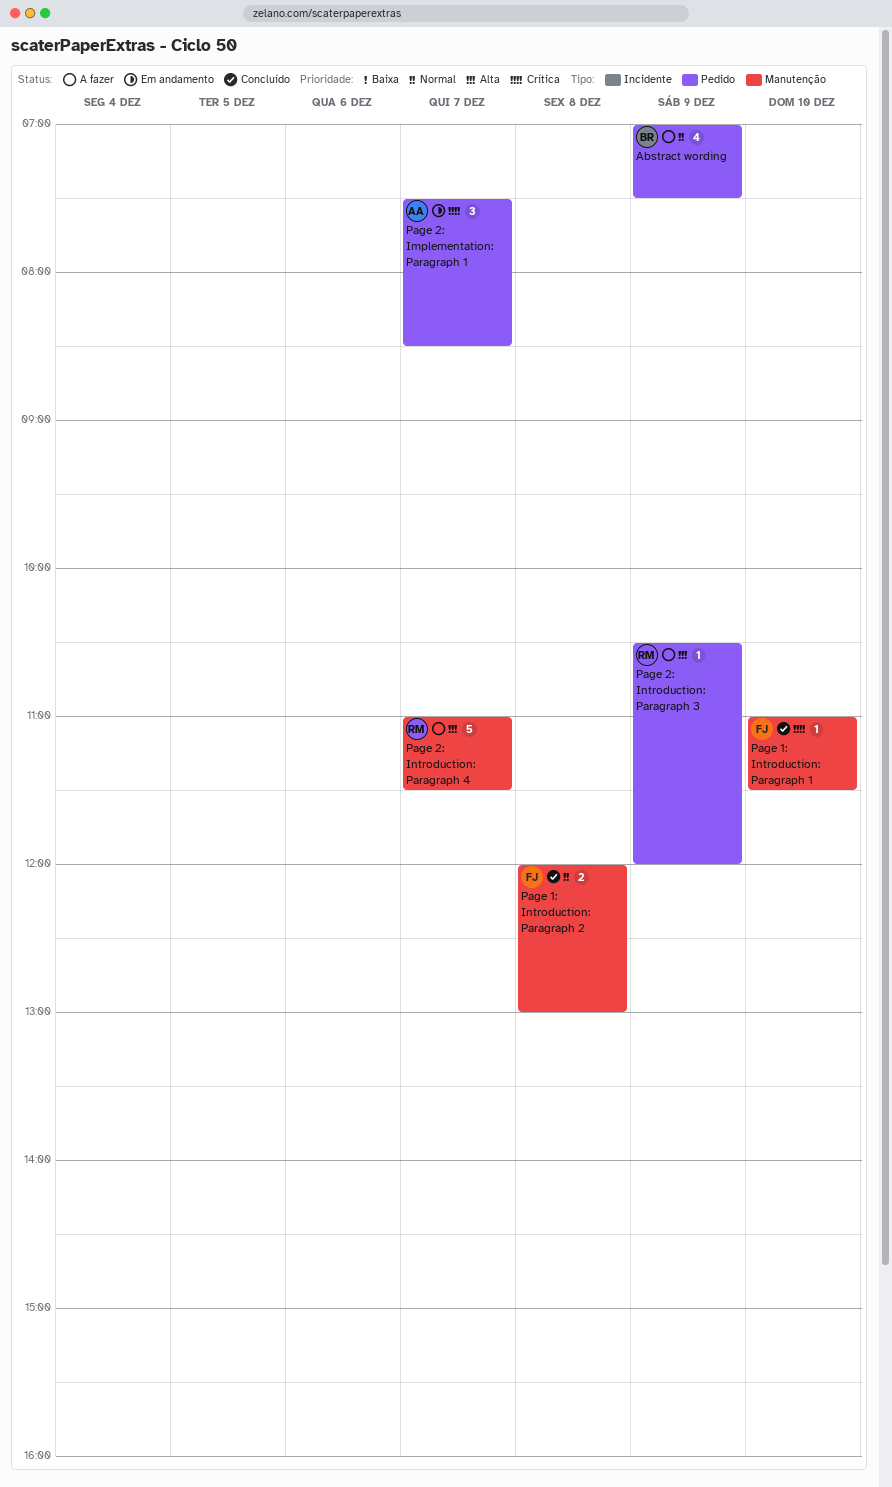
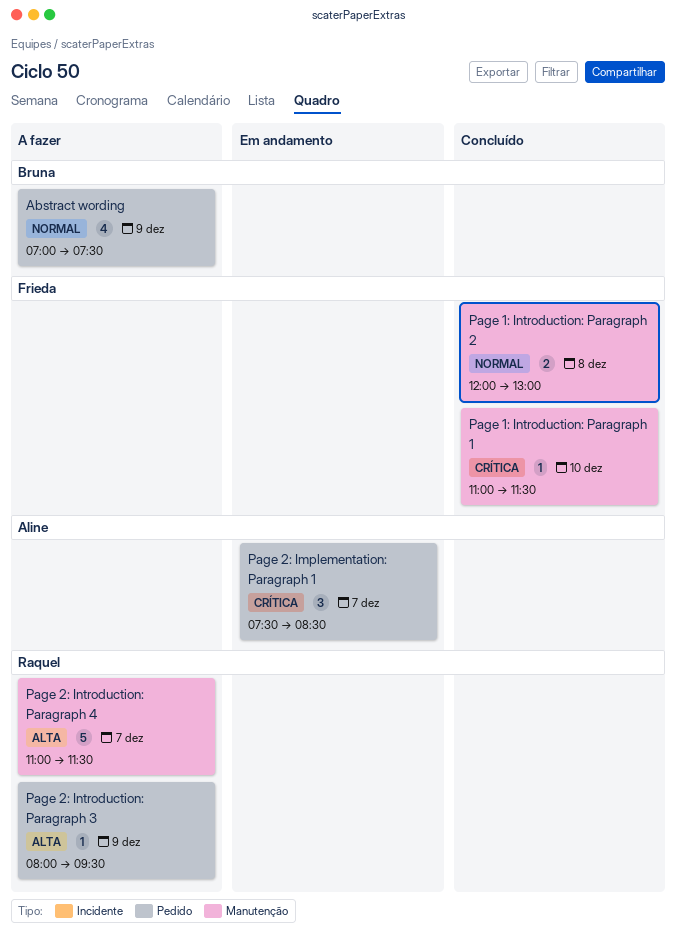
Page 2: Introduction: Paragraph 3, begins: 10:30 -> 08:00
Page 2: Introduction: Paragraph 3, ends: 12:00 -> 09:30

